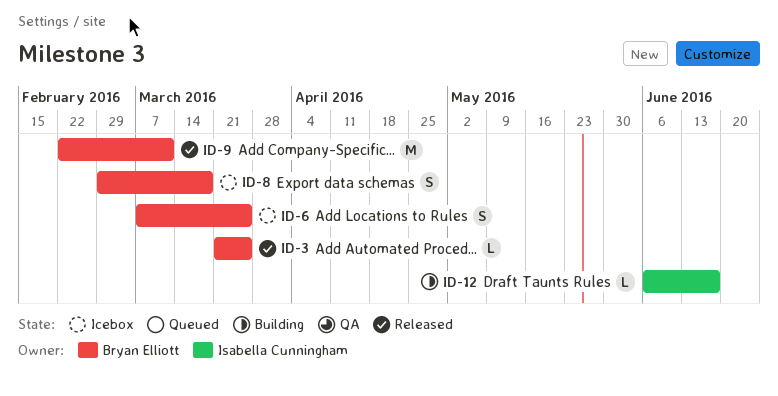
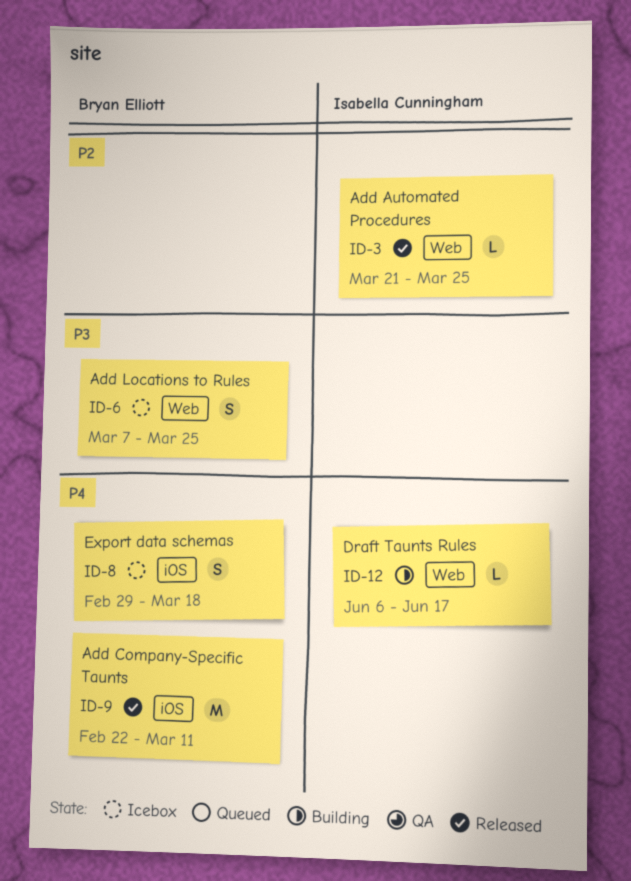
ID-3, owner: Bryan Elliott -> Isabella Cunningham

